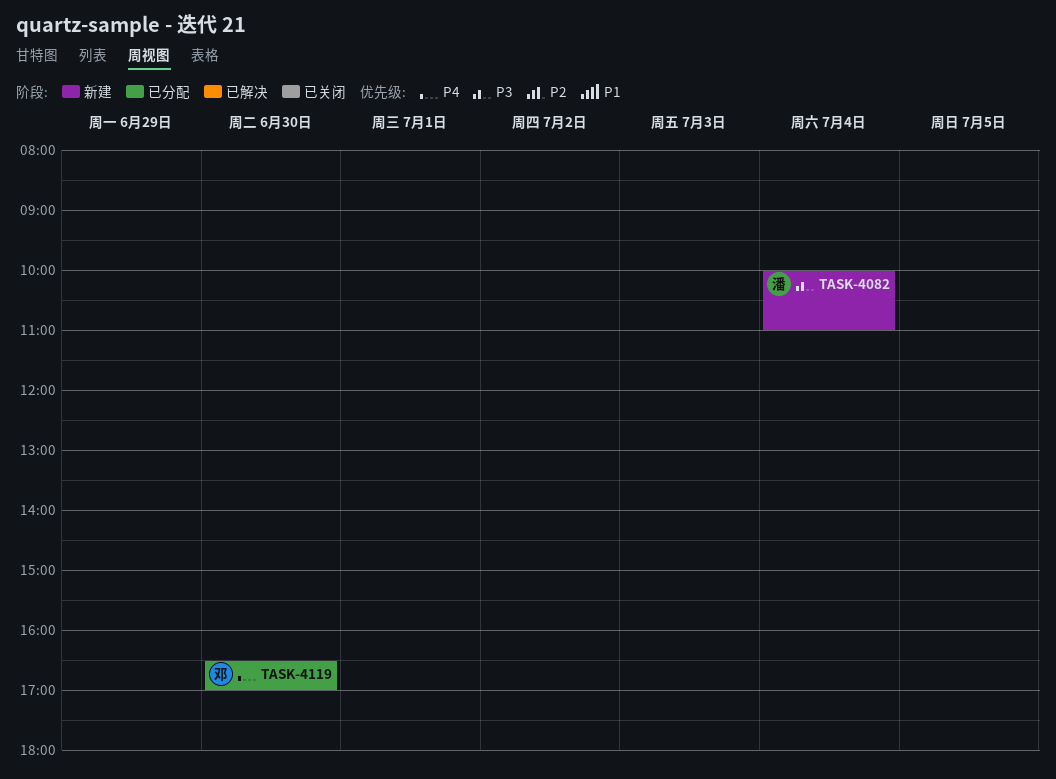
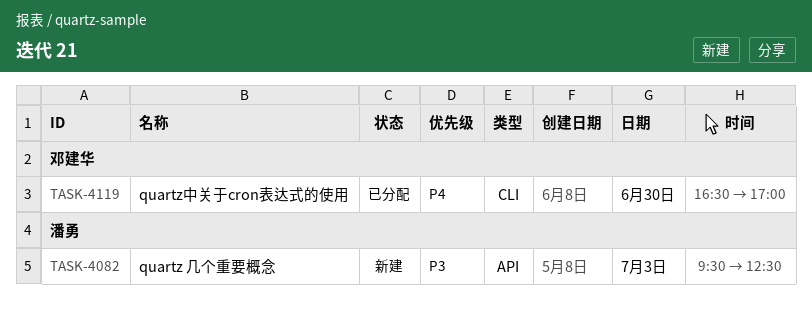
TASK-4082, day: Jul 4 -> Jul 3
TASK-4082, begins: 10:00 -> 09:30
TASK-4082, ends: 11:00 -> 12:30

